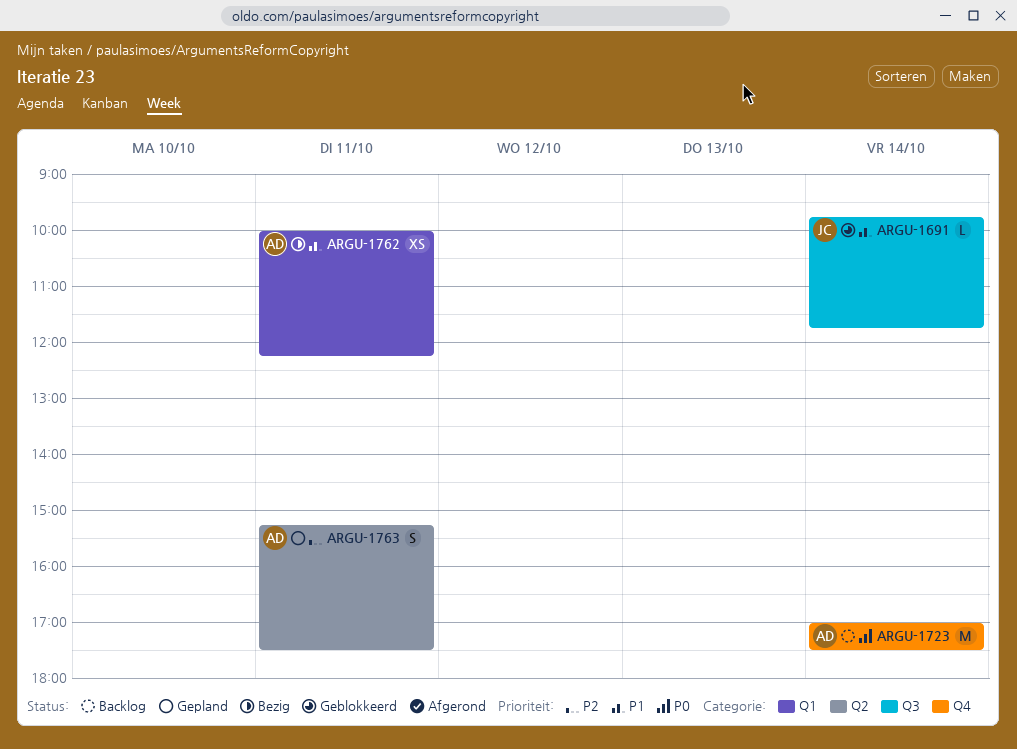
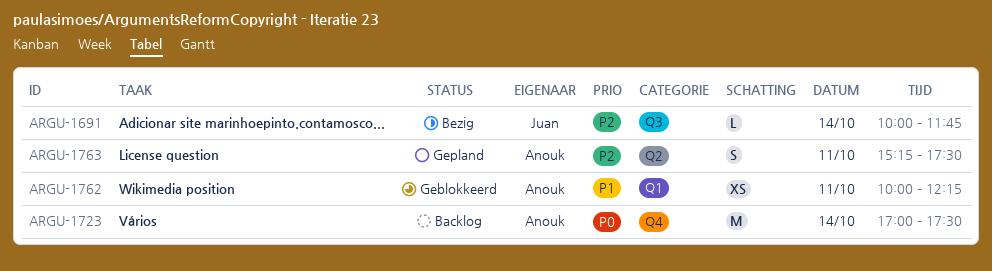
ARGU-1691, status: Geblokkeerd -> Bezig
ARGU-1691, priority: P1 -> P2
ARGU-1691, begins: 09:45 -> 10:00
ARGU-1762, status: Bezig -> Geblokkeerd

